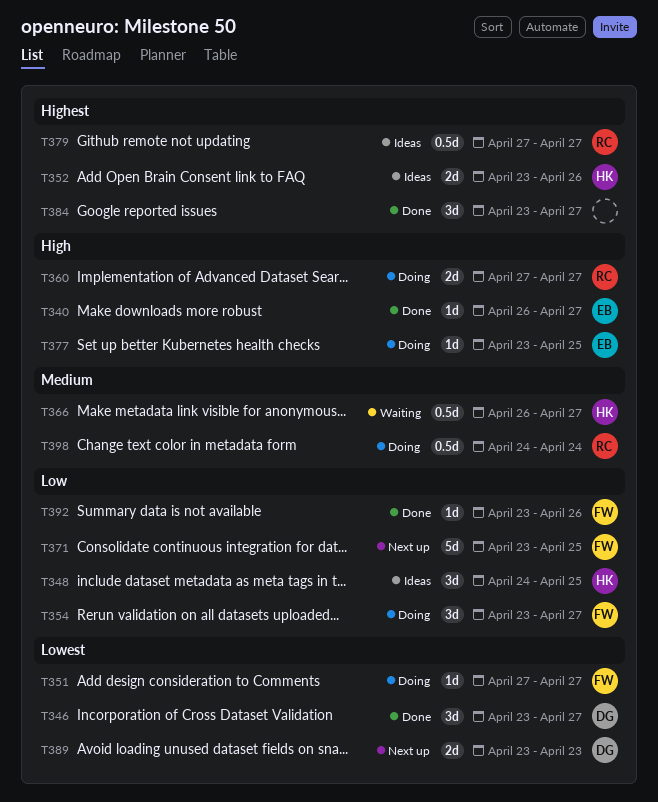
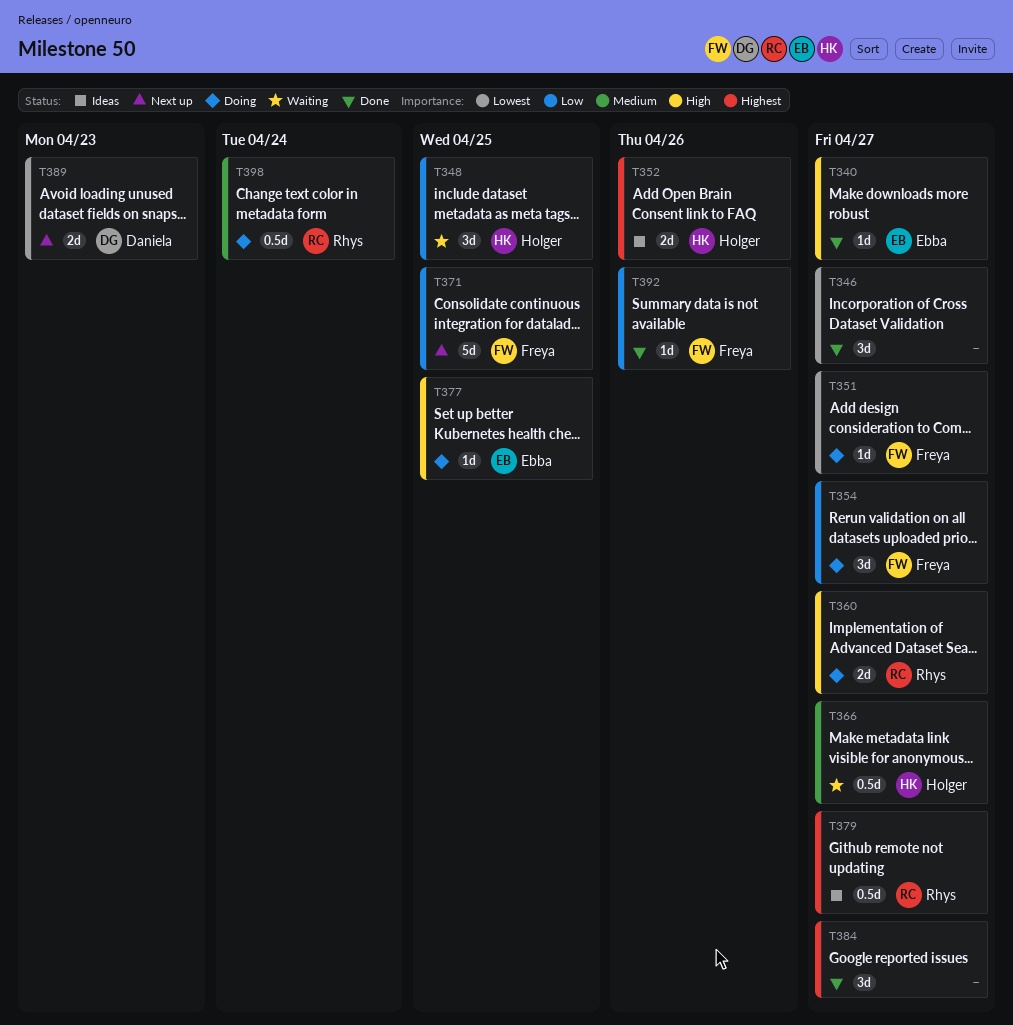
T346, owner: Daniela -> none
T348, status: Ideas -> Waiting

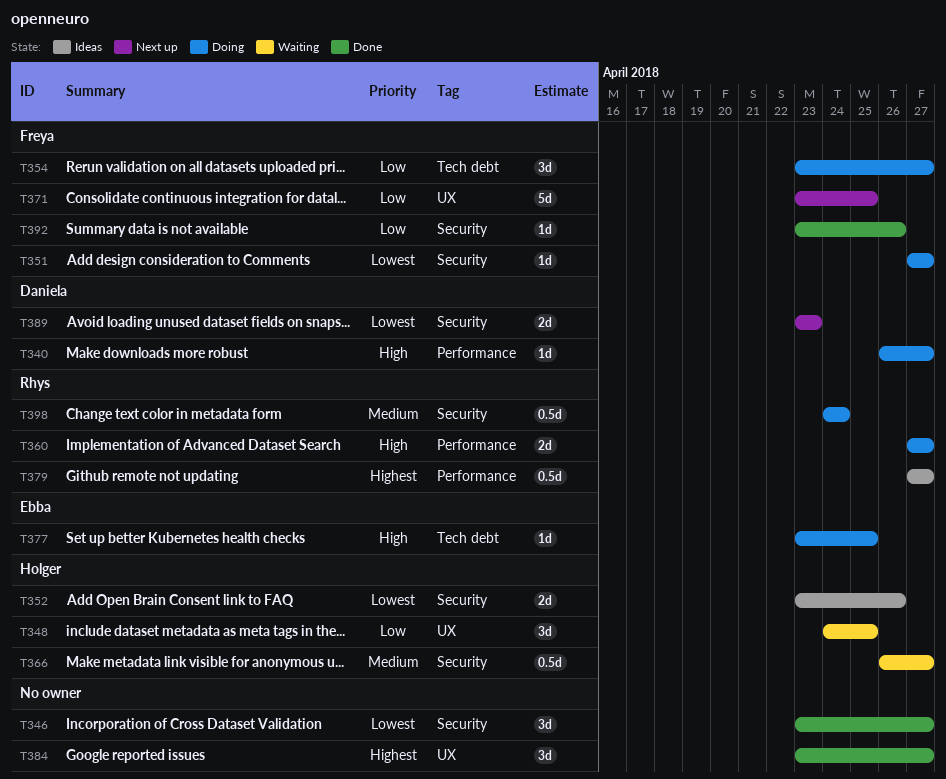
T340, status: Done -> Doing
T340, owner: Ebba -> Daniela
T352, priority: Highest -> Lowest

